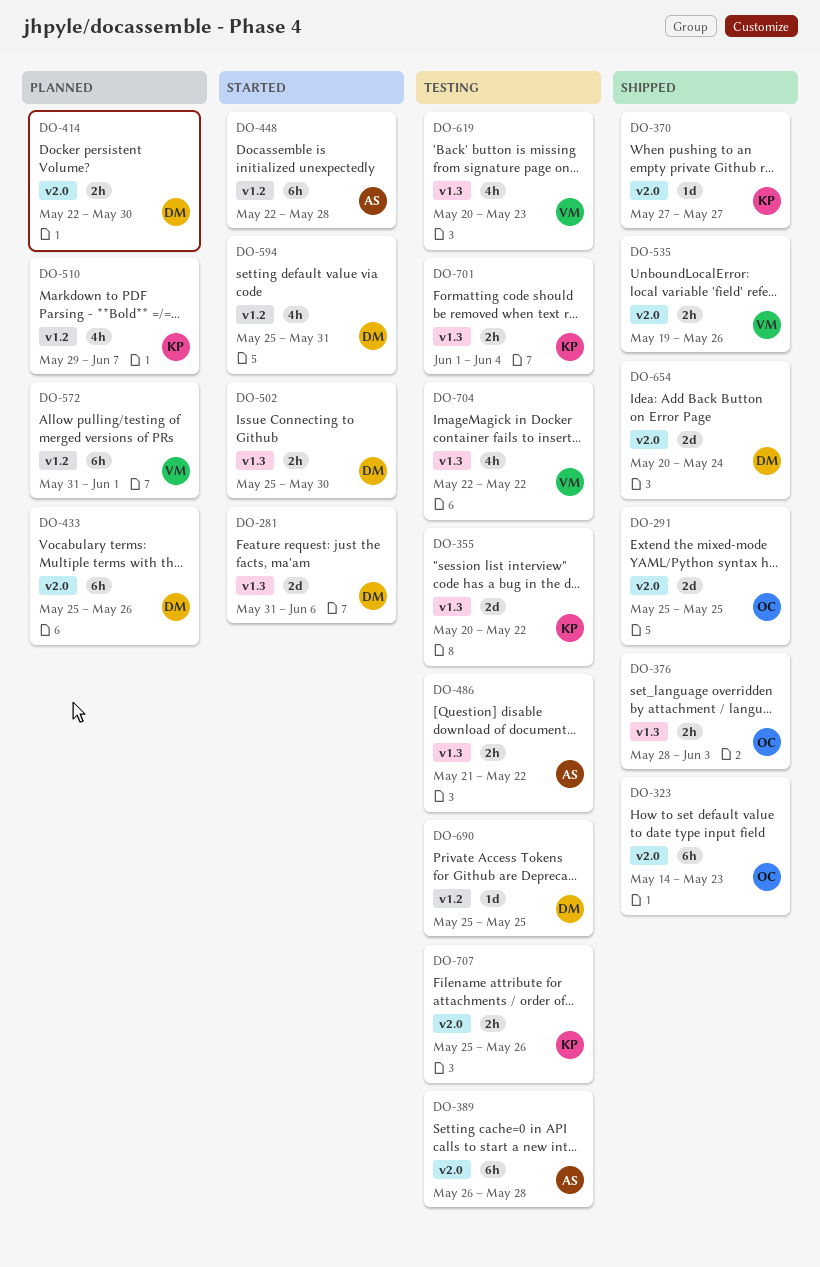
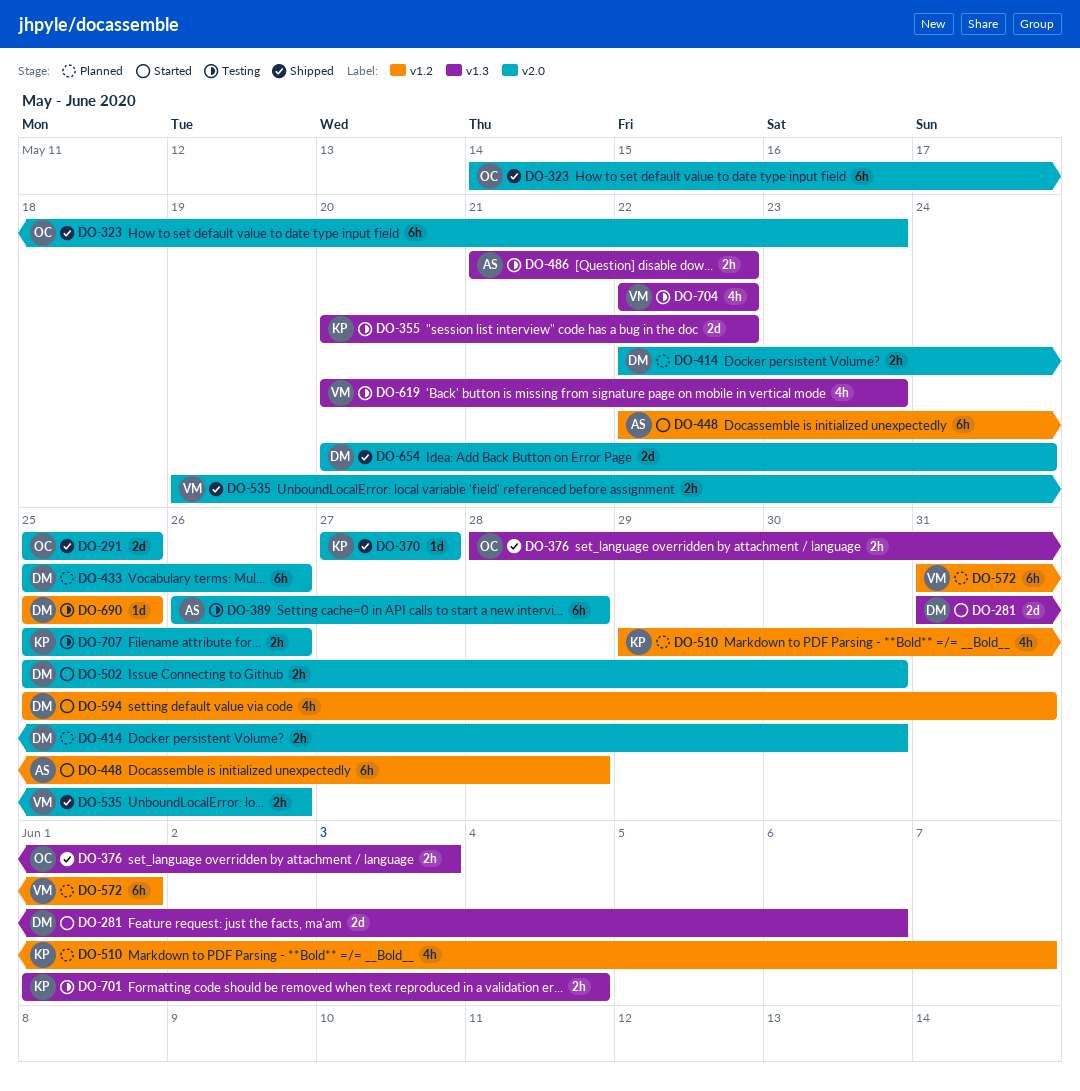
DO-502, label: v1.3 -> v2.0

